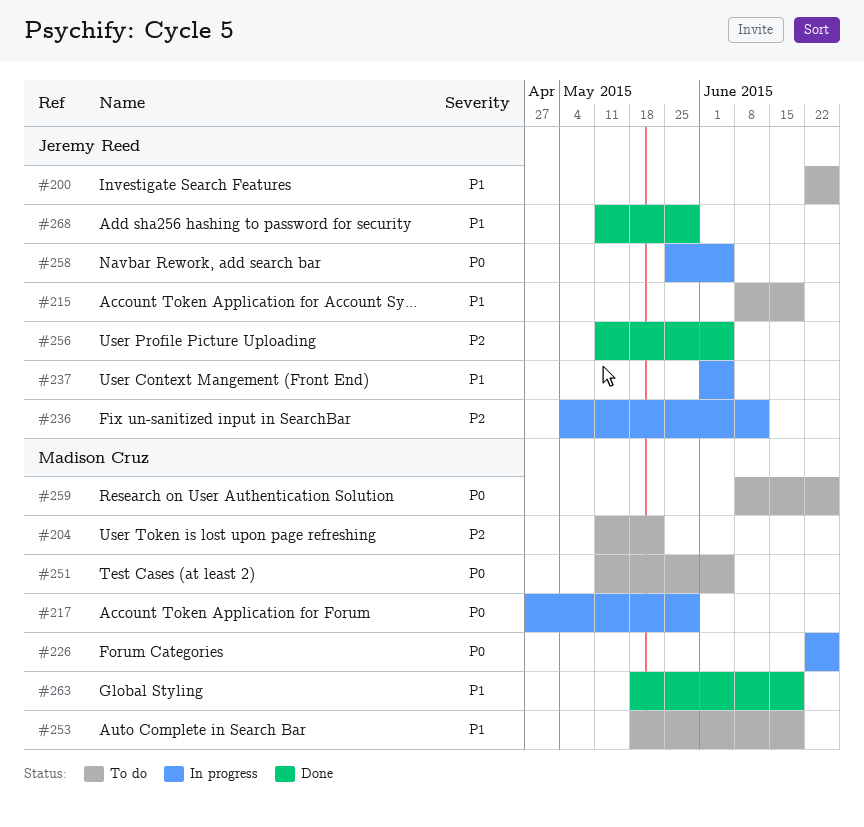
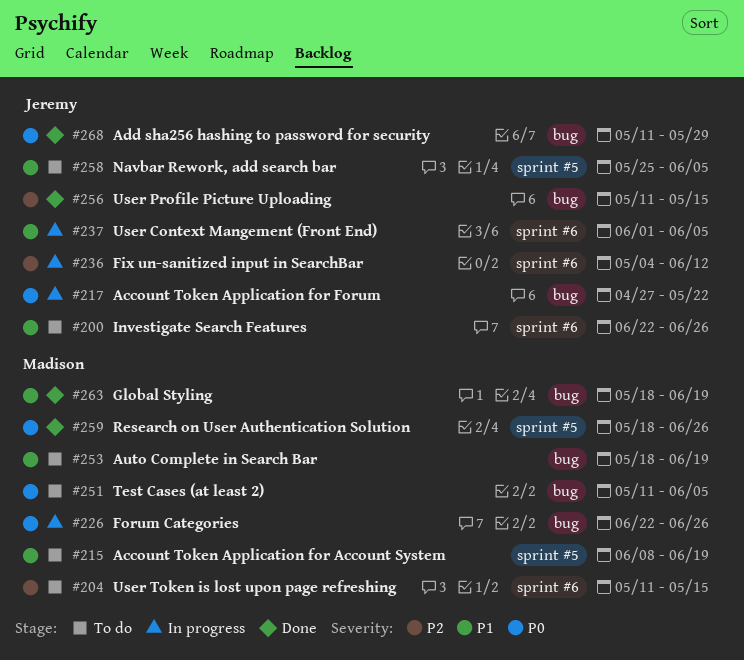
#204, due: May 22 -> May 15
#215, owner: Jeremy Reed -> Madison Cruz
#217, owner: Madison Cruz -> Jeremy Reed
#217, due: May 29 -> May 22
#256, due: Jun 5 -> May 15
#258, status: In progress -> To do
#258, priority: P0 -> P1
#259, status: To do -> Done
#259, start: Jun 8 -> May 18
#268, priority: P1 -> P0

